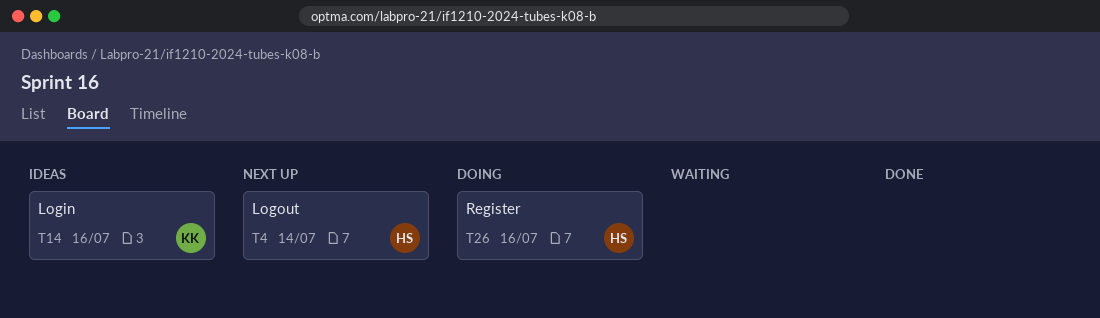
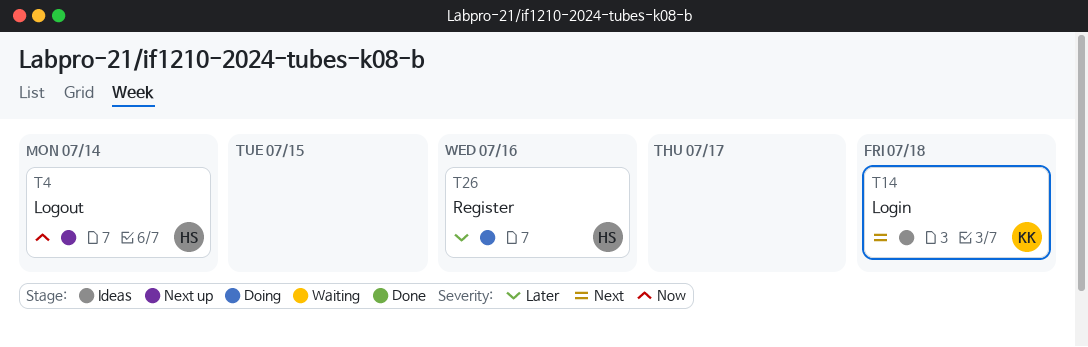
T14, due: Jul 16 -> Jul 18

